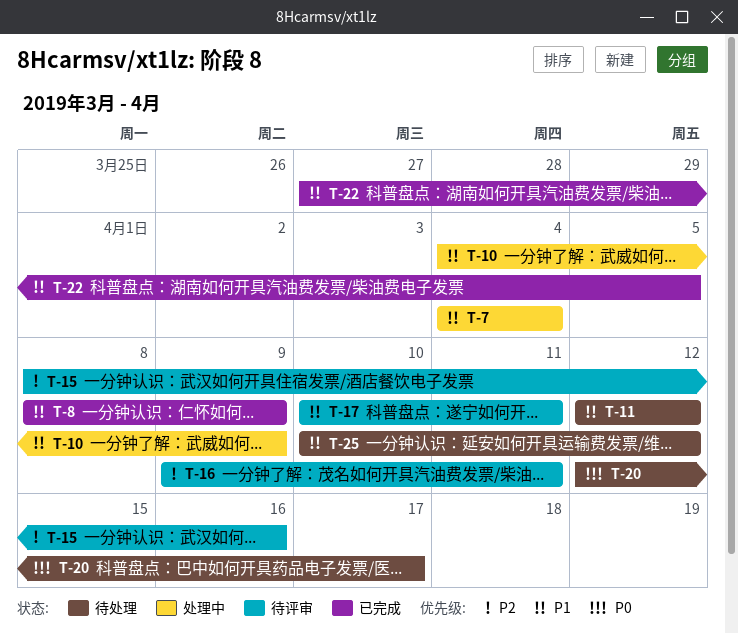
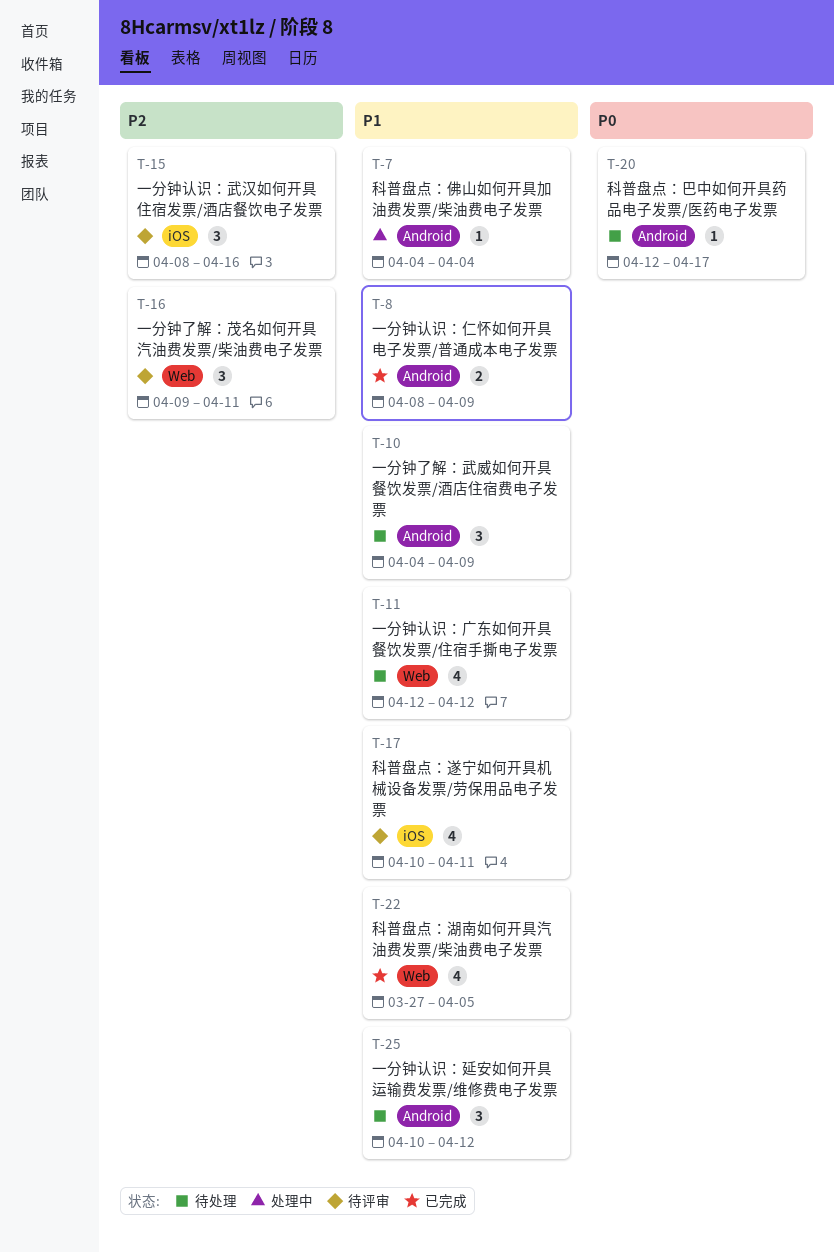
T-10, status: 处理中 -> 待处理

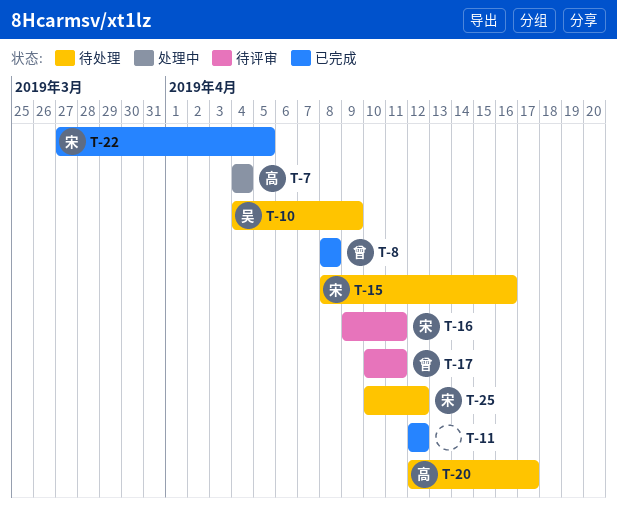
T-8, due: Apr 9 -> Apr 8
T-11, status: 待处理 -> 已完成
T-15, status: 待评审 -> 待处理

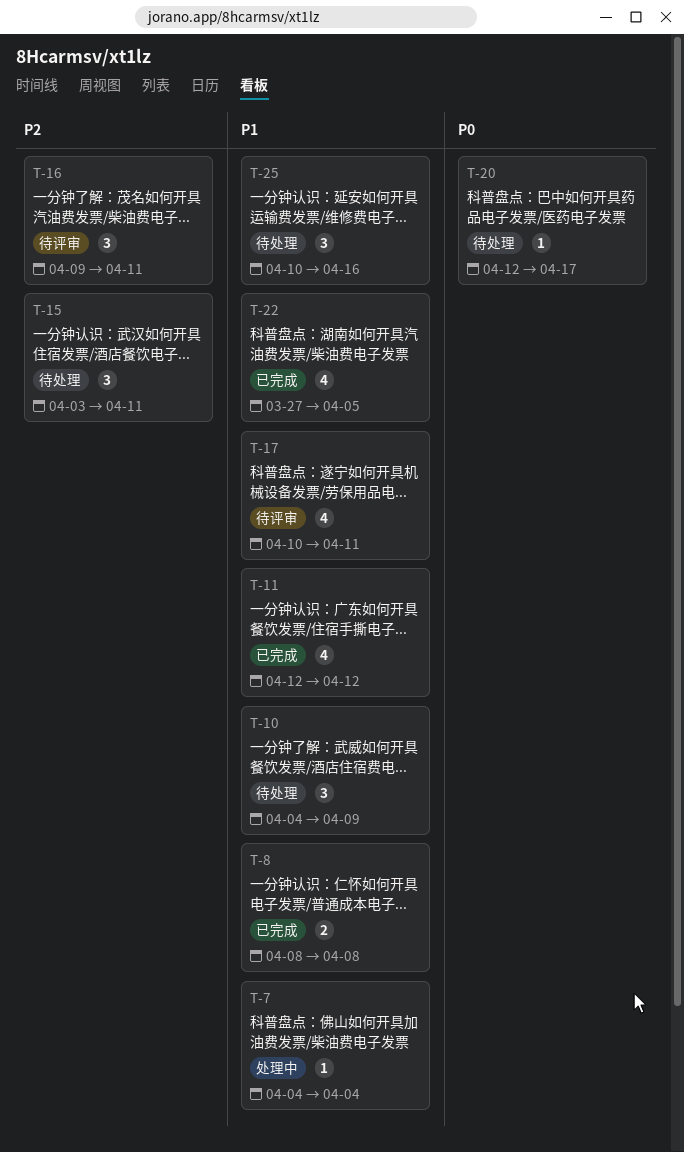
T-15, start: Apr 8 -> Apr 3
T-15, due: Apr 16 -> Apr 11
T-25, due: Apr 12 -> Apr 16

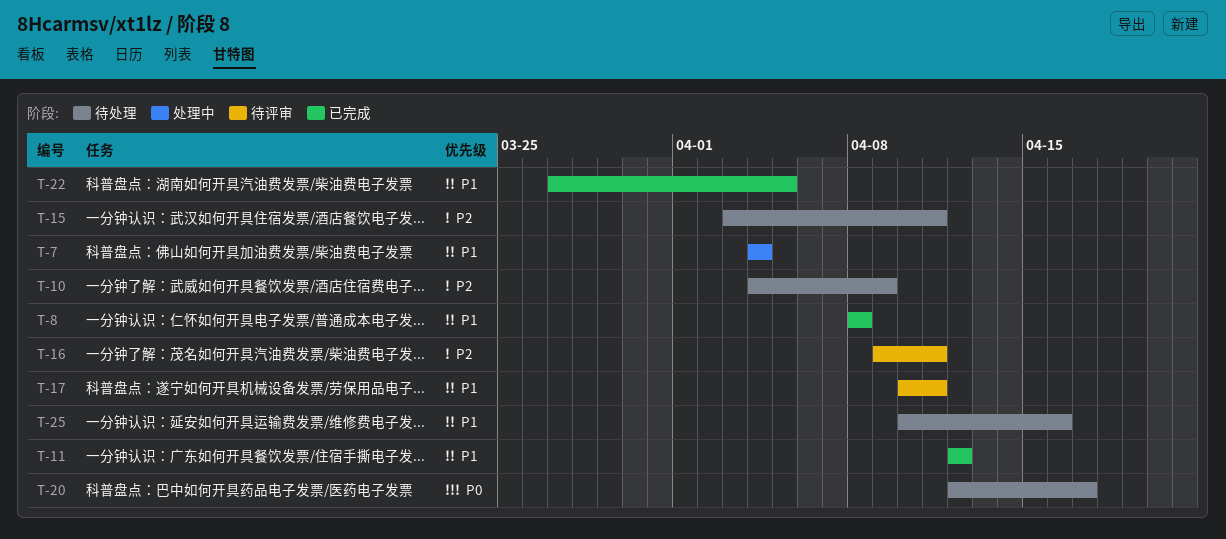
T-10, priority: P1 -> P2

